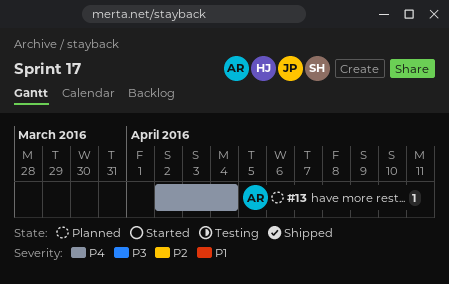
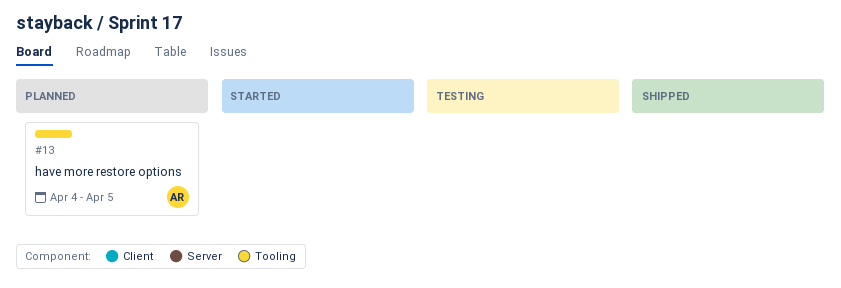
#13, start: Apr 2 -> Apr 4
#13, due: Apr 4 -> Apr 5

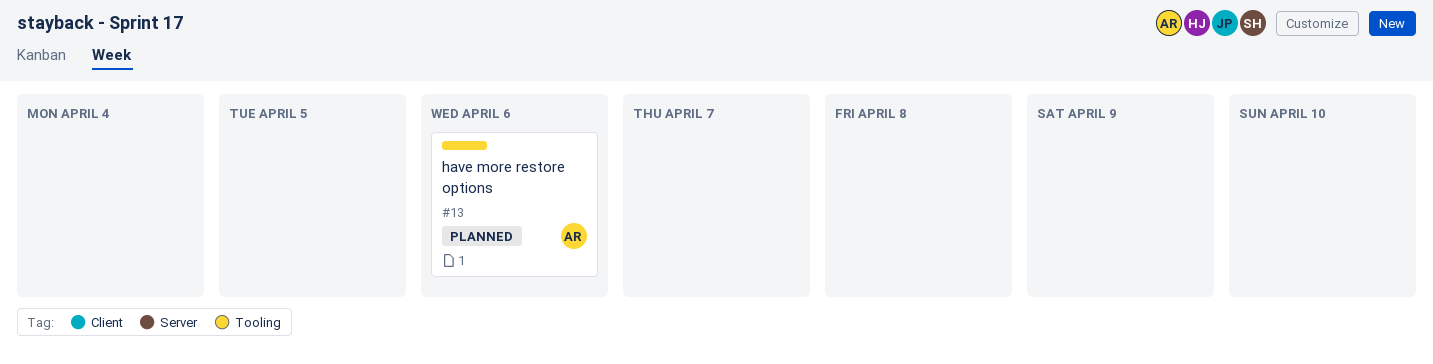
#13, due: Apr 5 -> Apr 6

